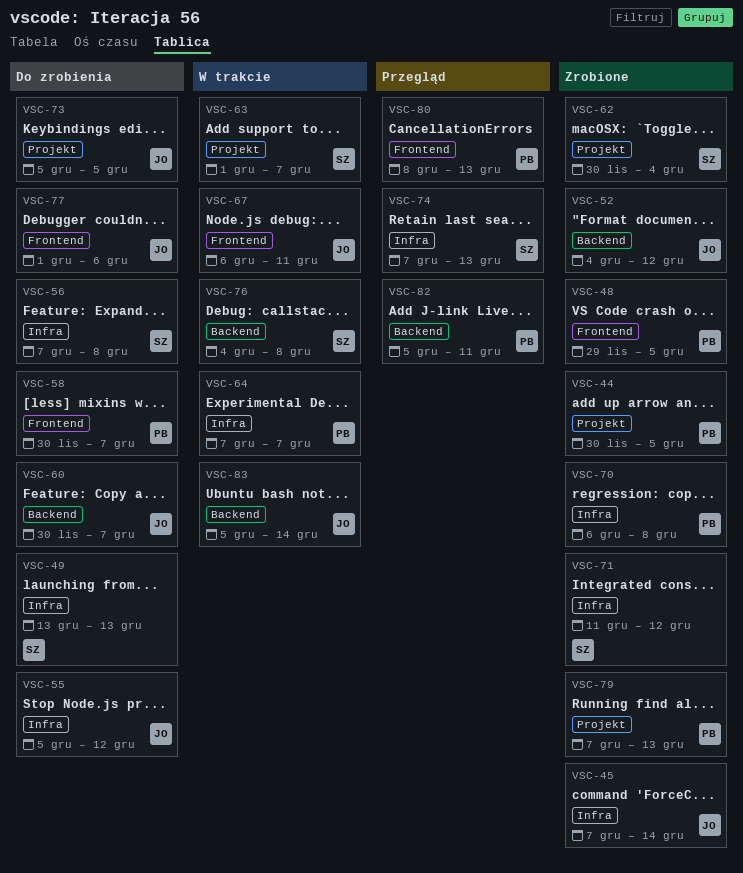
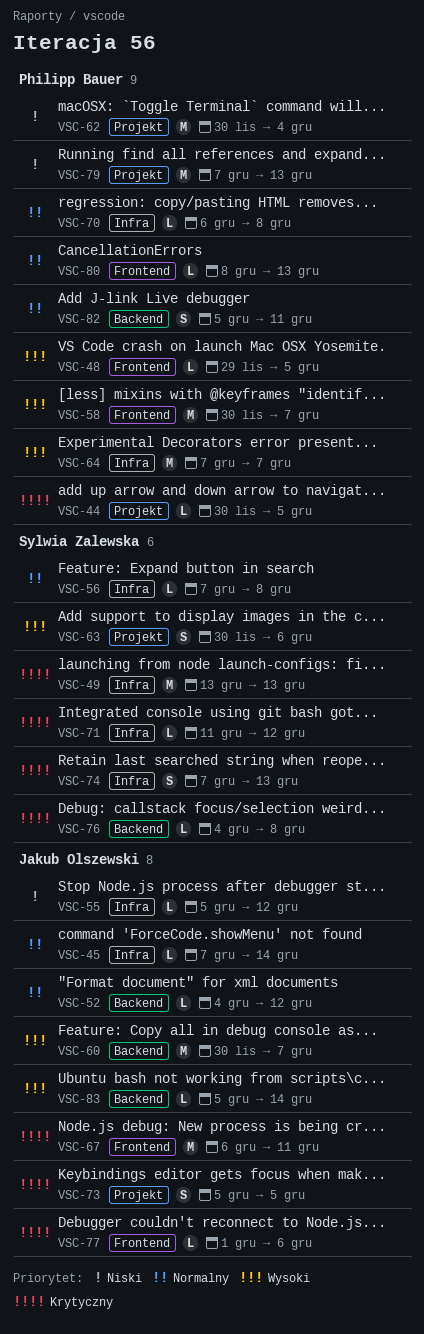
VSC-62, owner: Sylwia Zalewska -> Philipp Bauer
VSC-63, start: Dec 1 -> Nov 30
VSC-63, due: Dec 7 -> Dec 6

